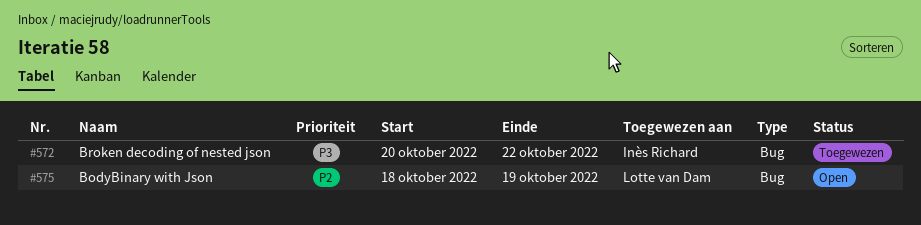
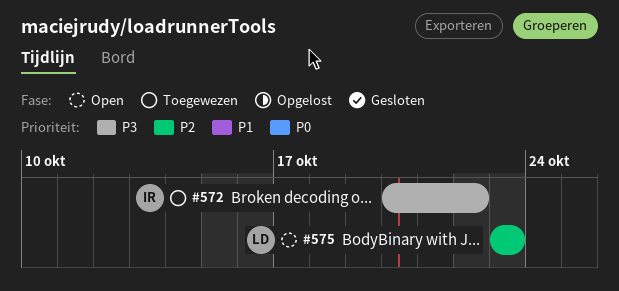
#575, start: Oct 18 -> Oct 23
#575, due: Oct 19 -> Oct 23

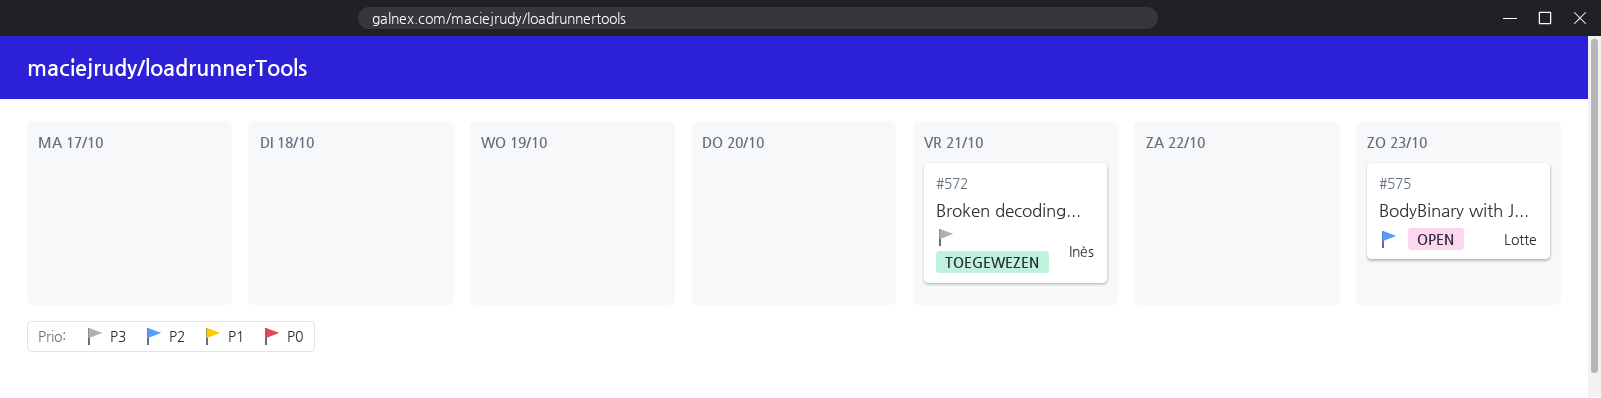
#572, due: Oct 22 -> Oct 21

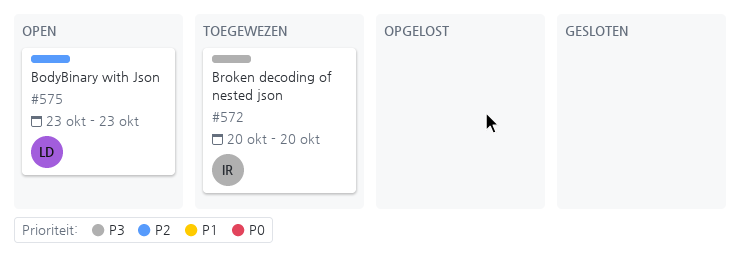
#572, due: Oct 21 -> Oct 20

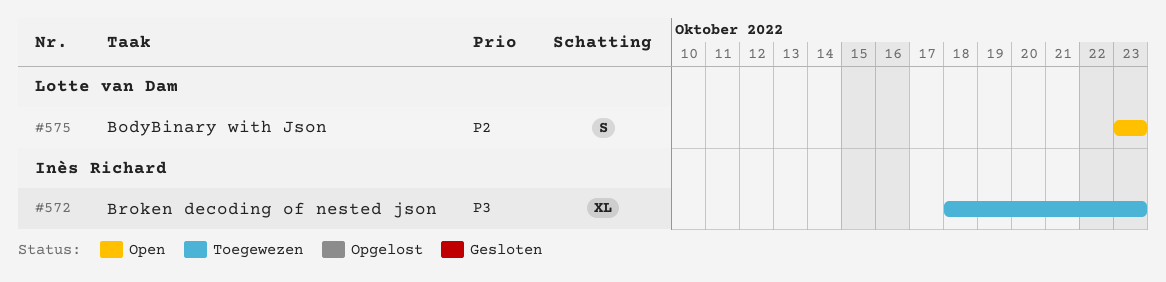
#572, start: Oct 20 -> Oct 18
#572, due: Oct 20 -> Oct 23

